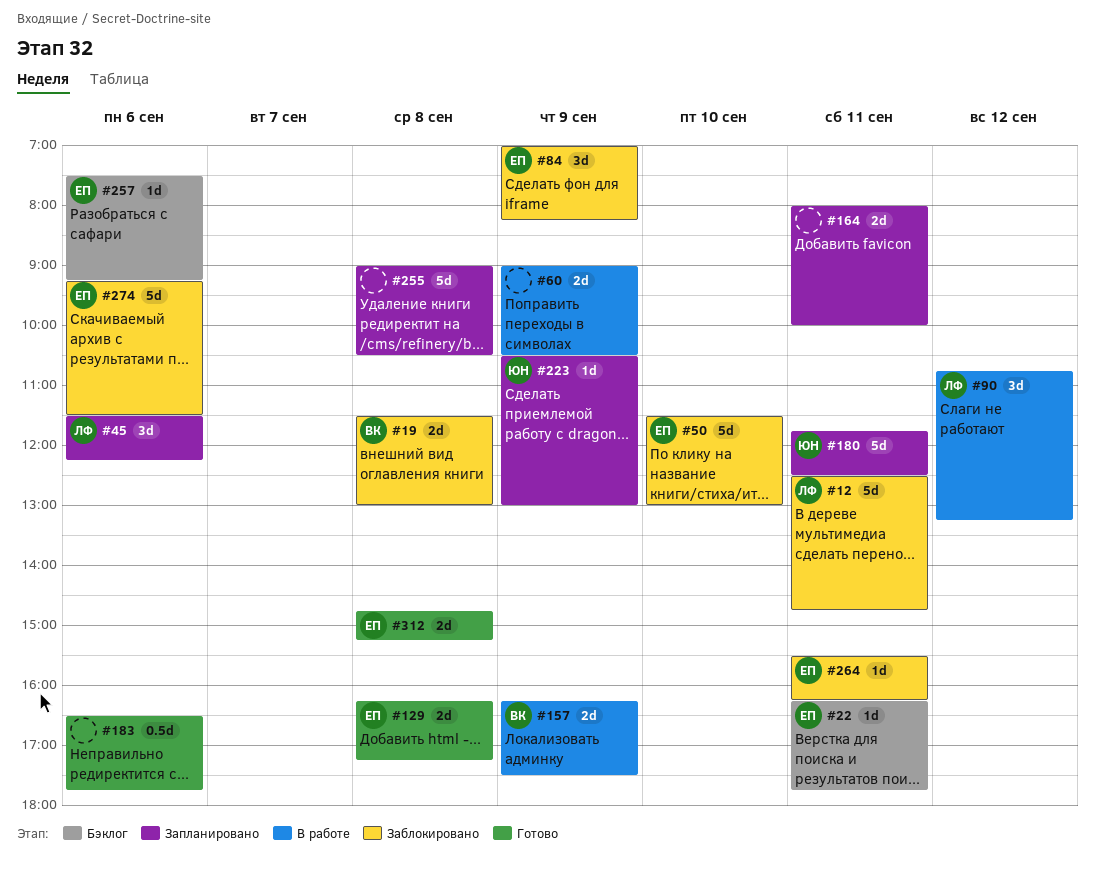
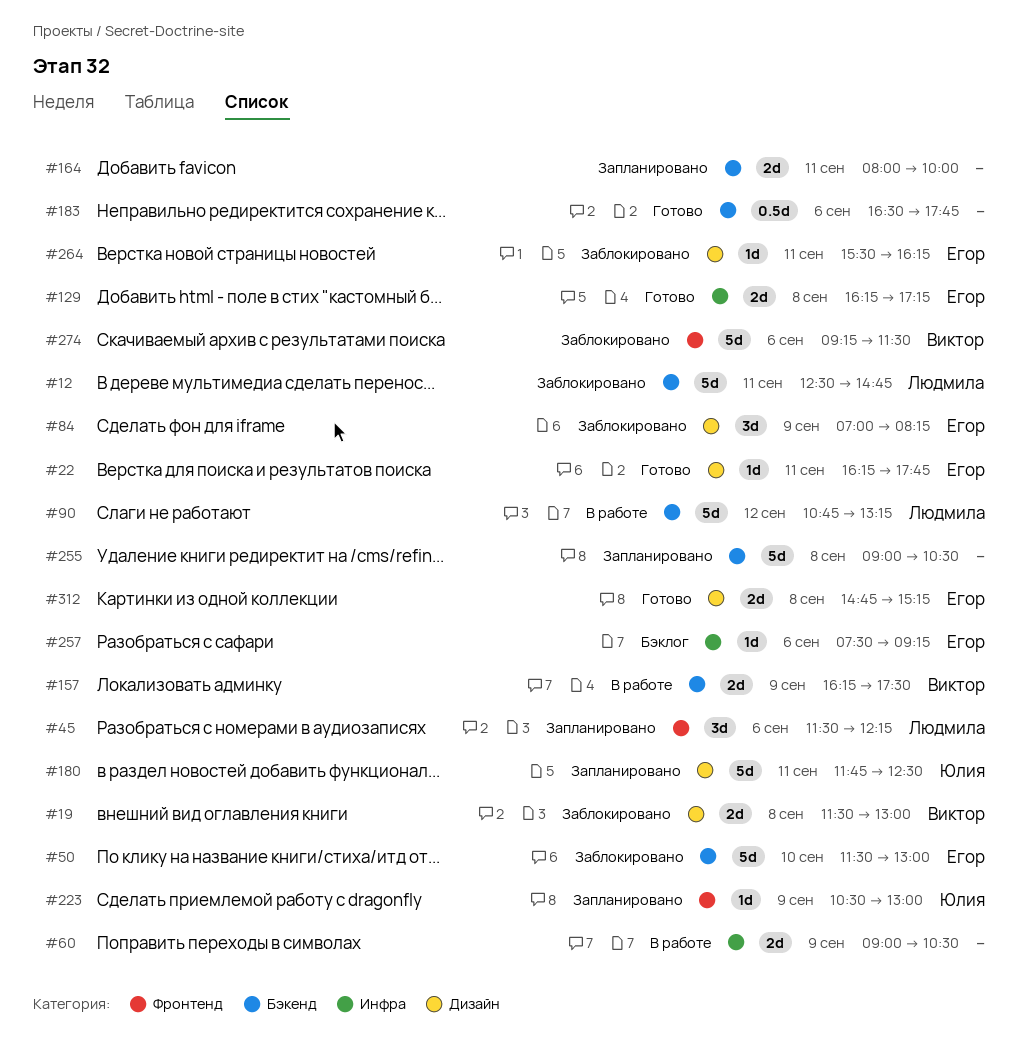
#22, status: Бэклог -> Готово
#90, estimate: 3d -> 5d
#274, owner: Егор -> Виктор

